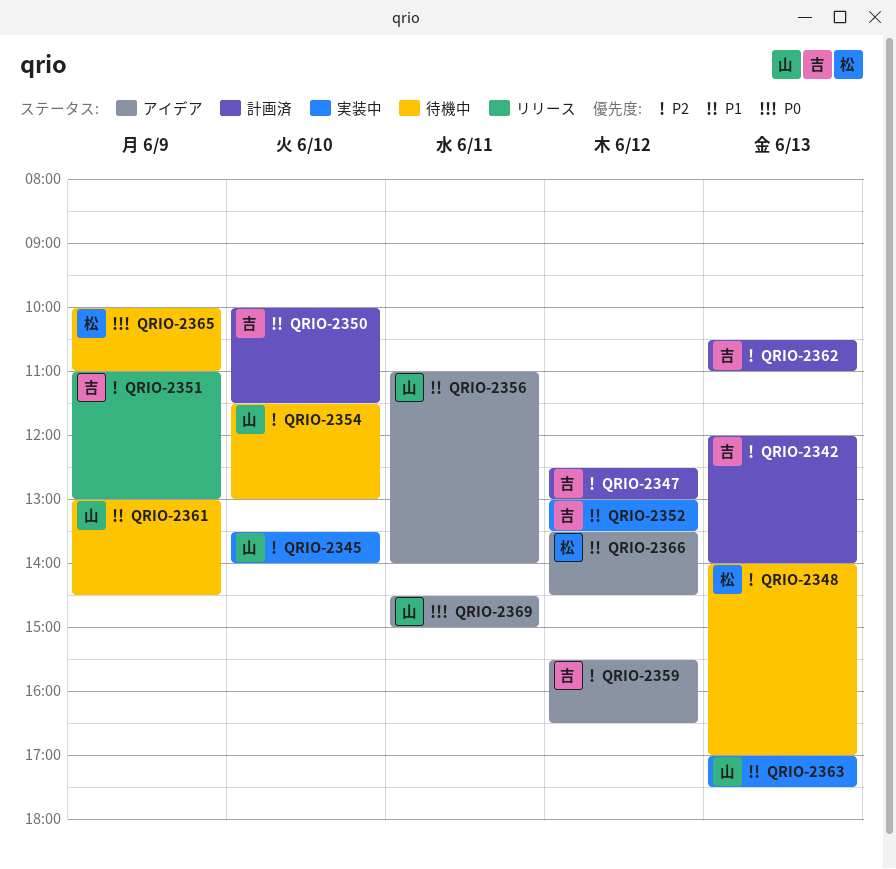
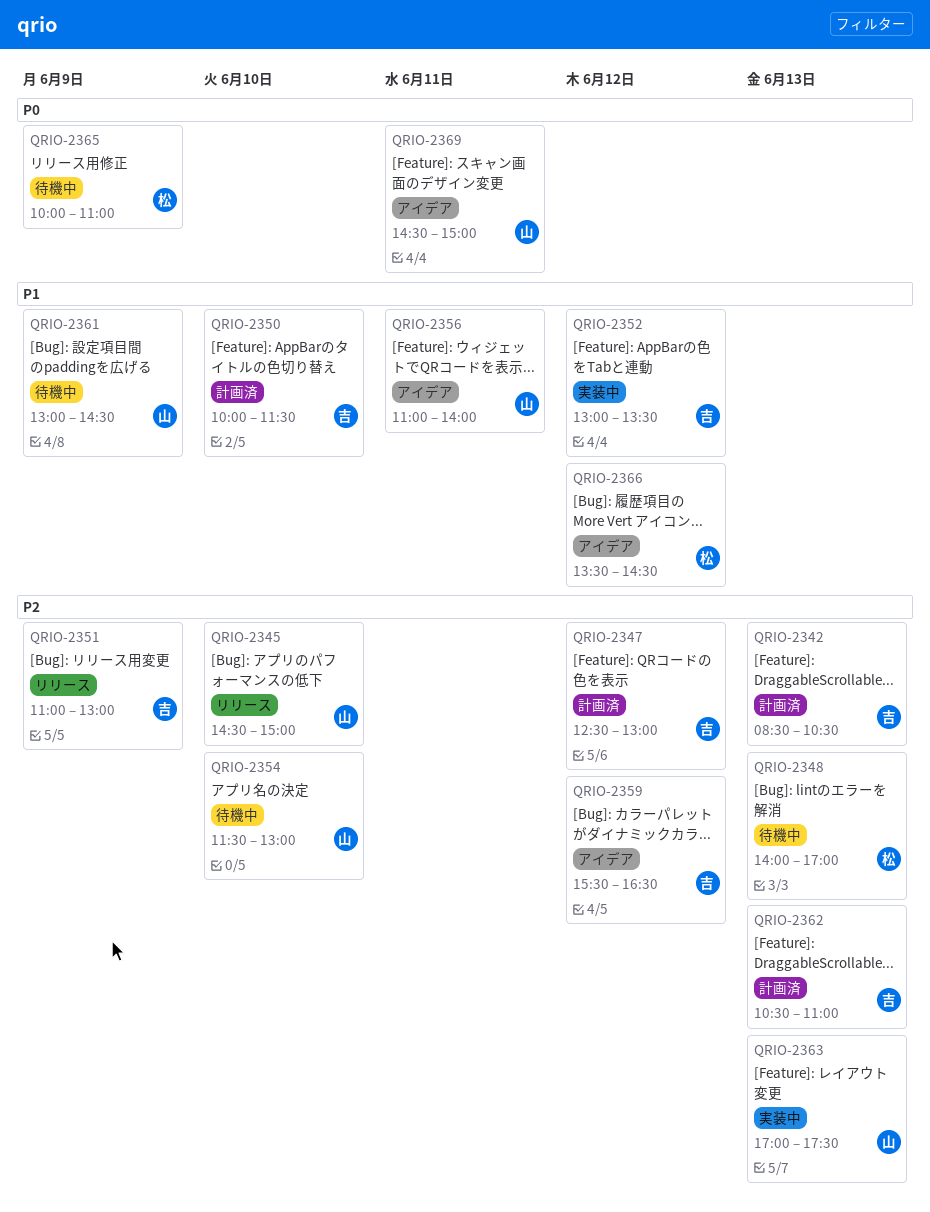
QRIO-2342, begins: 12:00 -> 08:30
QRIO-2342, ends: 14:00 -> 10:30
QRIO-2345, status: 実装中 -> リリース
QRIO-2345, begins: 13:30 -> 14:30
QRIO-2345, ends: 14:00 -> 15:00
QRIO-2363, priority: P1 -> P2

